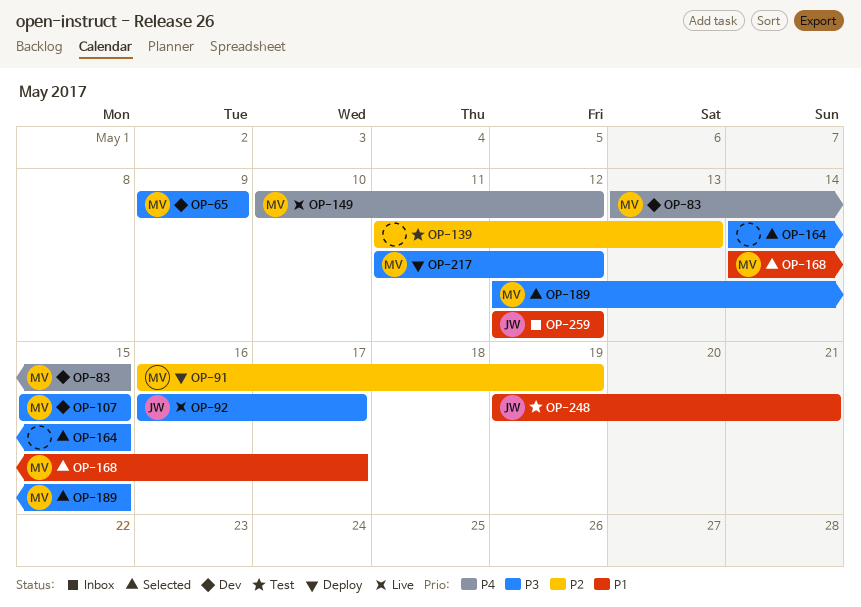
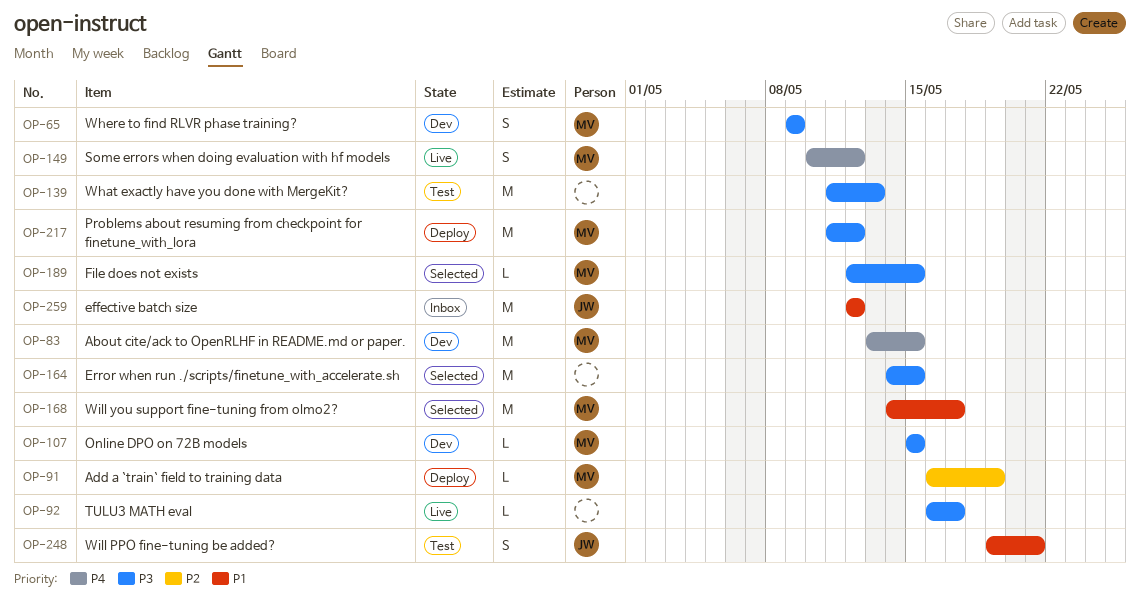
OP-92, owner: JW -> none
OP-139, priority: P2 -> P3

